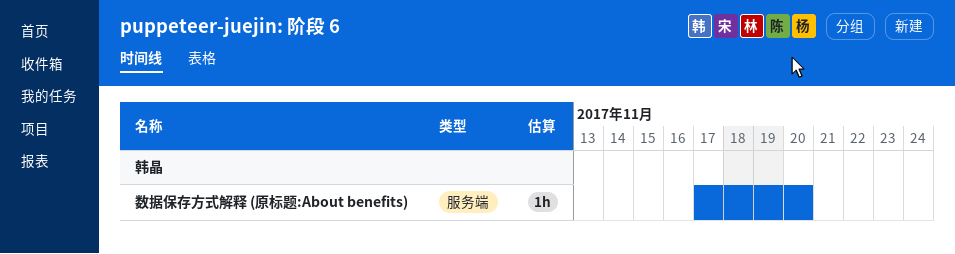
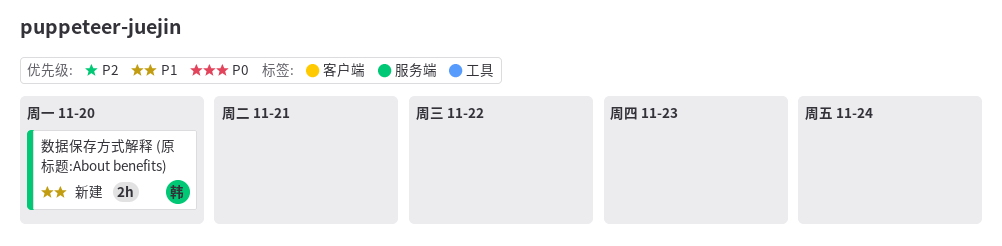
数据保存方式解释 (原标题:About benefits), estimate: 1h -> 2h

